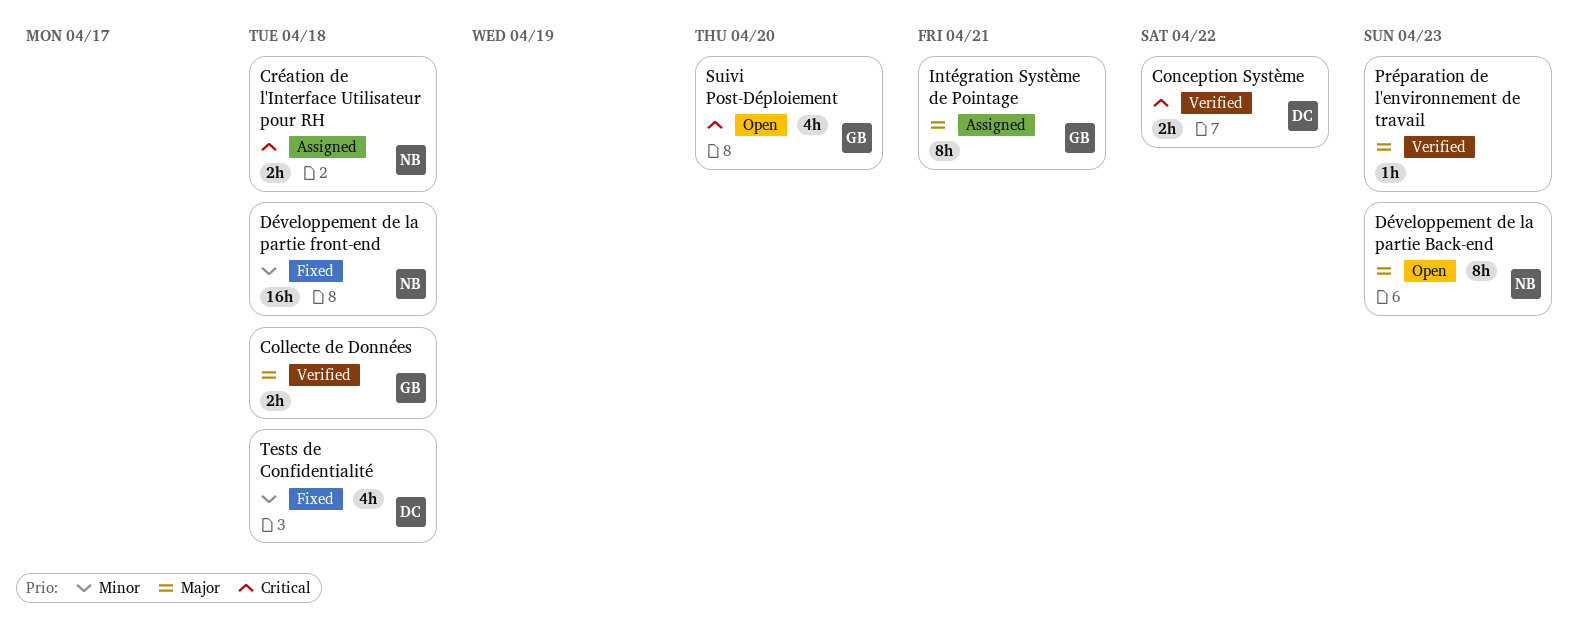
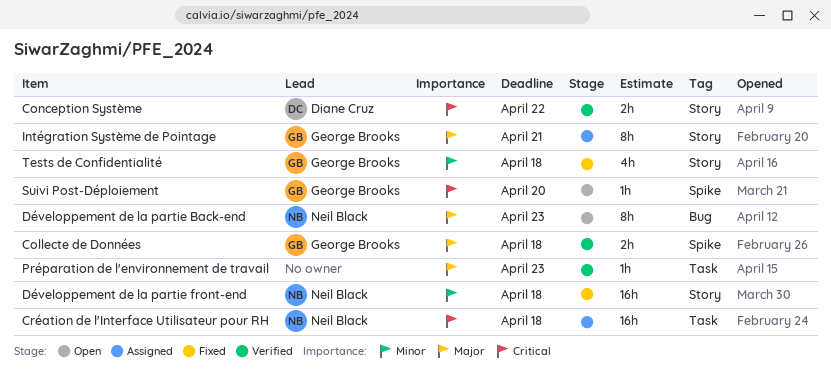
Création de l'Interface Utilisateur pour RH, estimate: 2h -> 16h
Suivi Post-Déploiement, estimate: 4h -> 1h
Tests de Confidentialité, owner: Diane Cruz -> George Brooks

